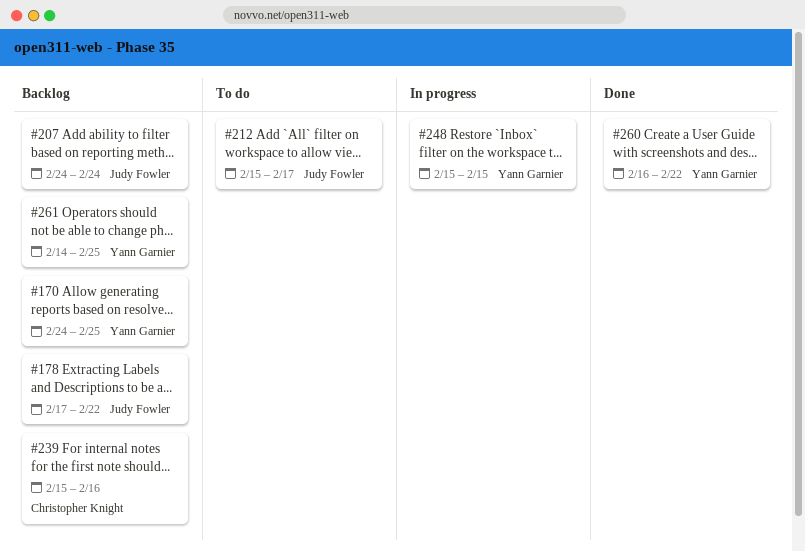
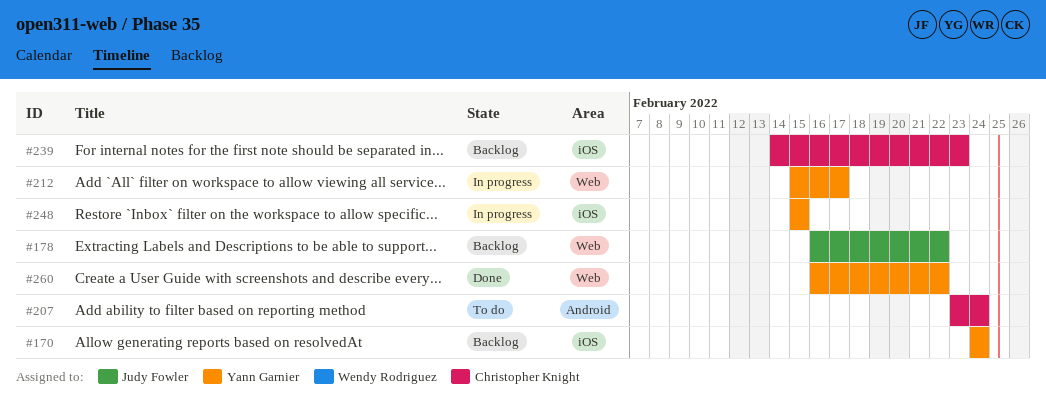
#170, due: Feb 25 -> Feb 24
#178, start: Feb 17 -> Feb 16
#207, status: Backlog -> To do
#207, owner: Judy Fowler -> Christopher Knight
#207, start: Feb 24 -> Feb 23
#212, status: To do -> In progress
#212, owner: Judy Fowler -> Yann Garnier
#239, start: Feb 15 -> Feb 14
#239, due: Feb 16 -> Feb 23
#261: present -> none

